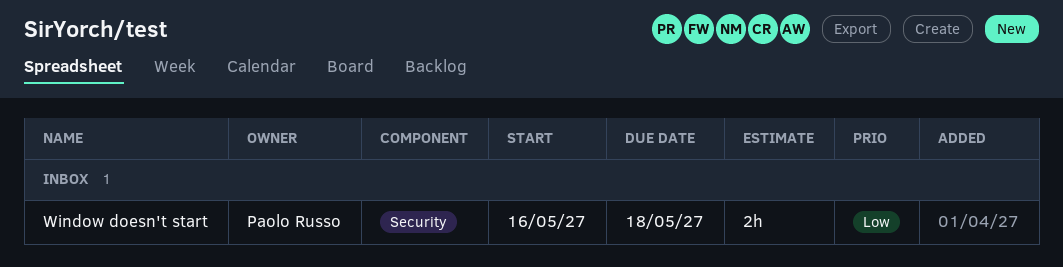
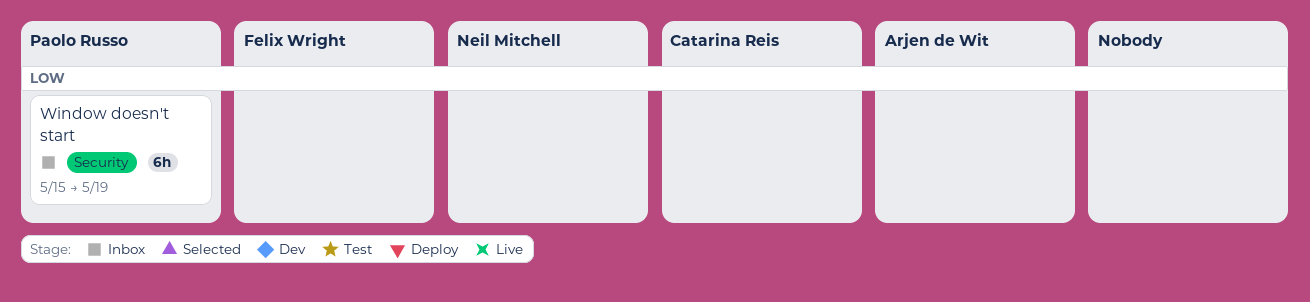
Window doesn't start, estimate: 2h -> 6h
Window doesn't start, start: May 16 -> May 15
Window doesn't start, due: May 18 -> May 19

